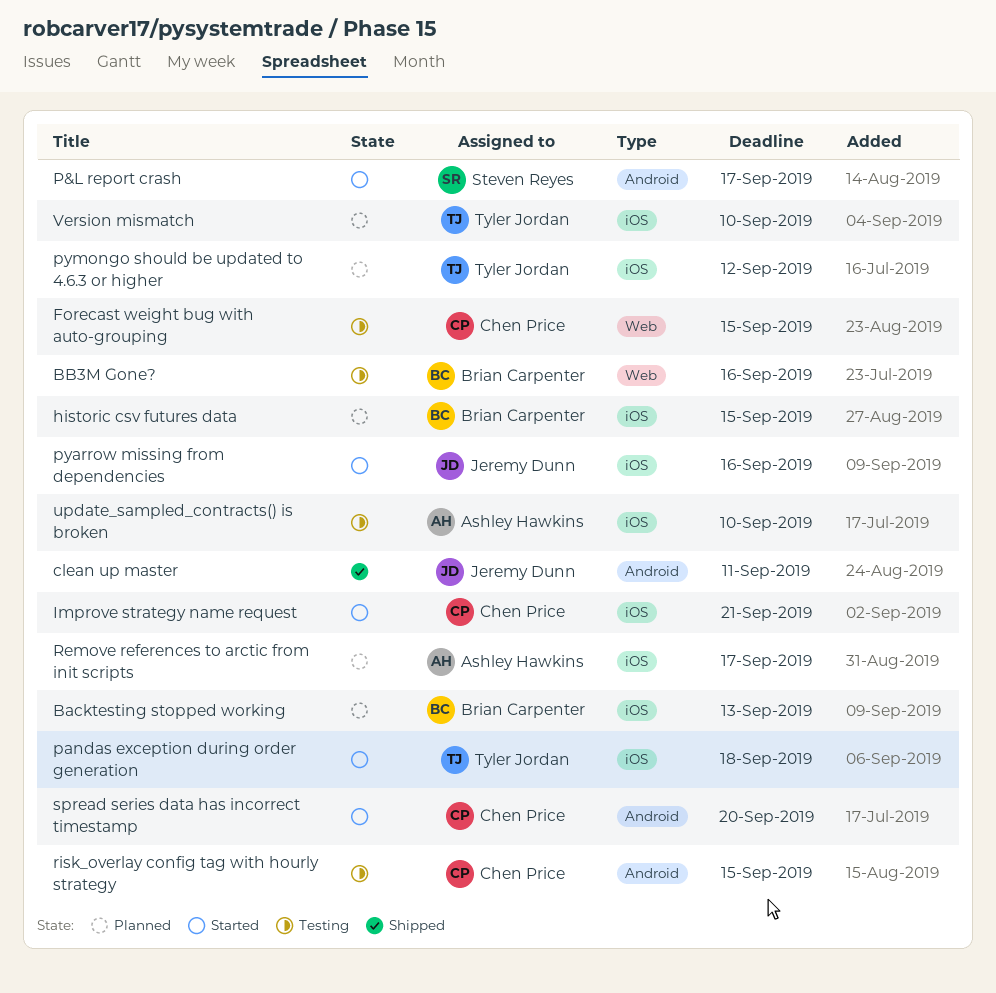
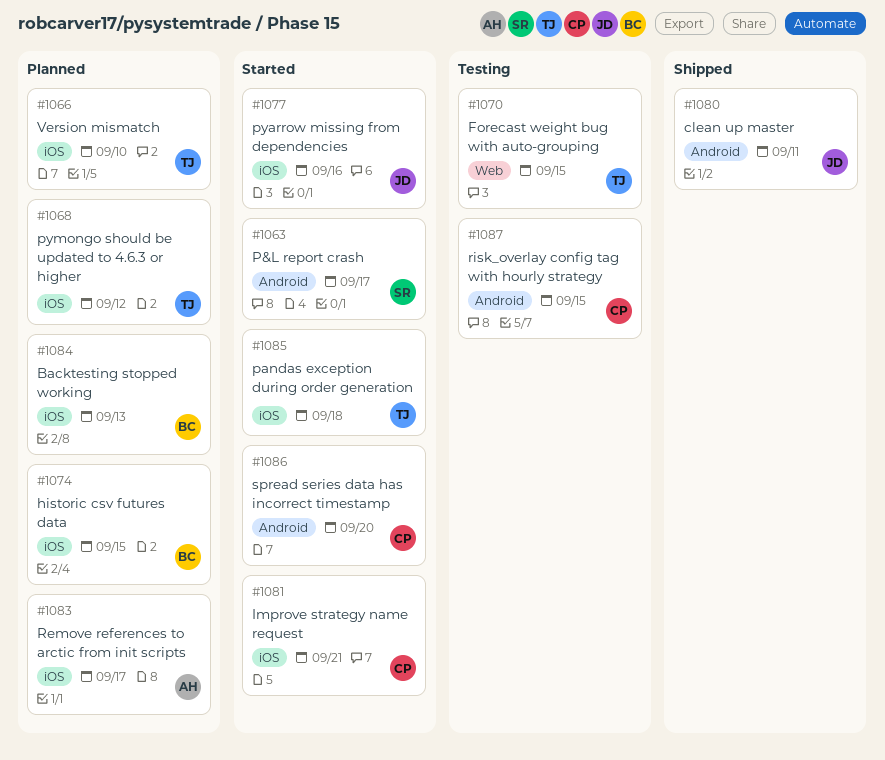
BB3M Gone?: present -> none
Forecast weight bug with auto-grouping, owner: Chen Price -> Tyler Jordan
update_sampled_contracts() is broken: present -> none

